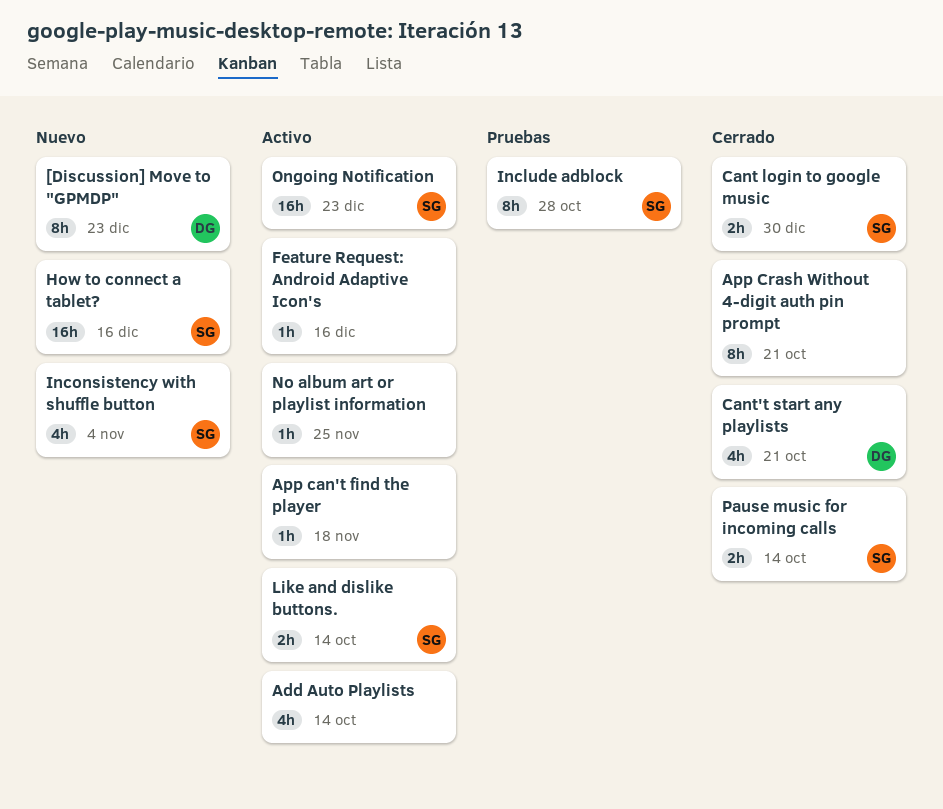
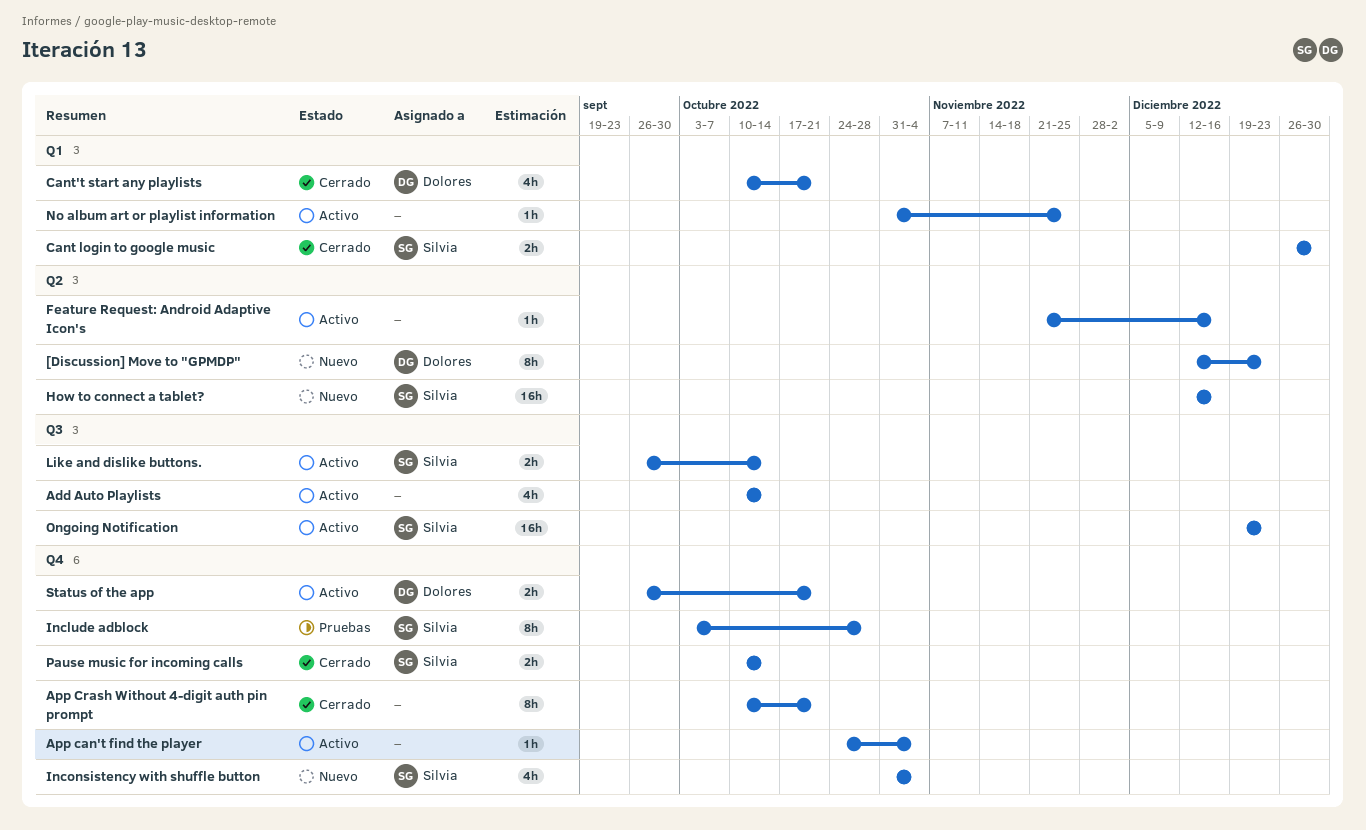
App can't find the player, due: Nov 18 -> Nov 4
Status of the app: none -> present

